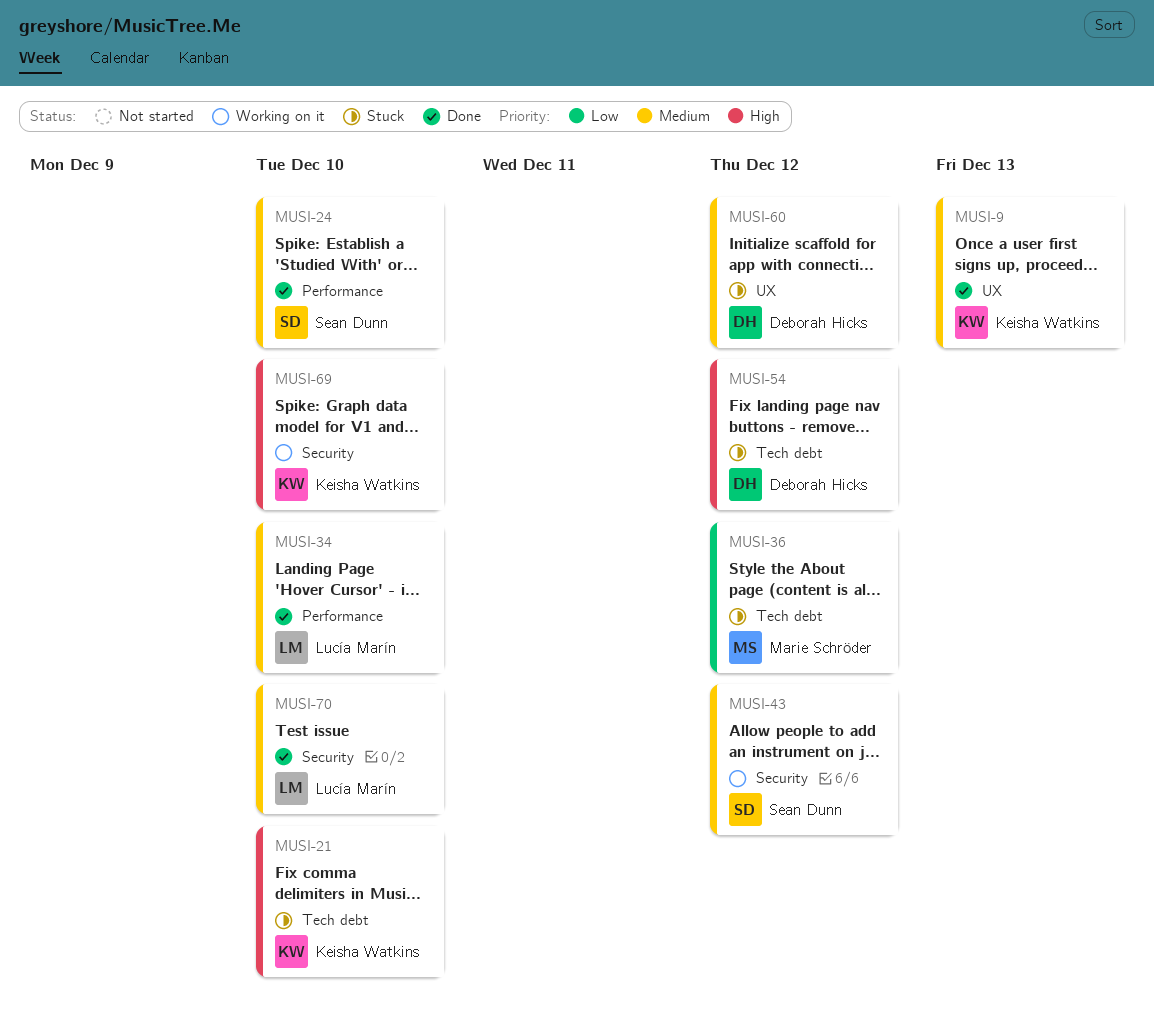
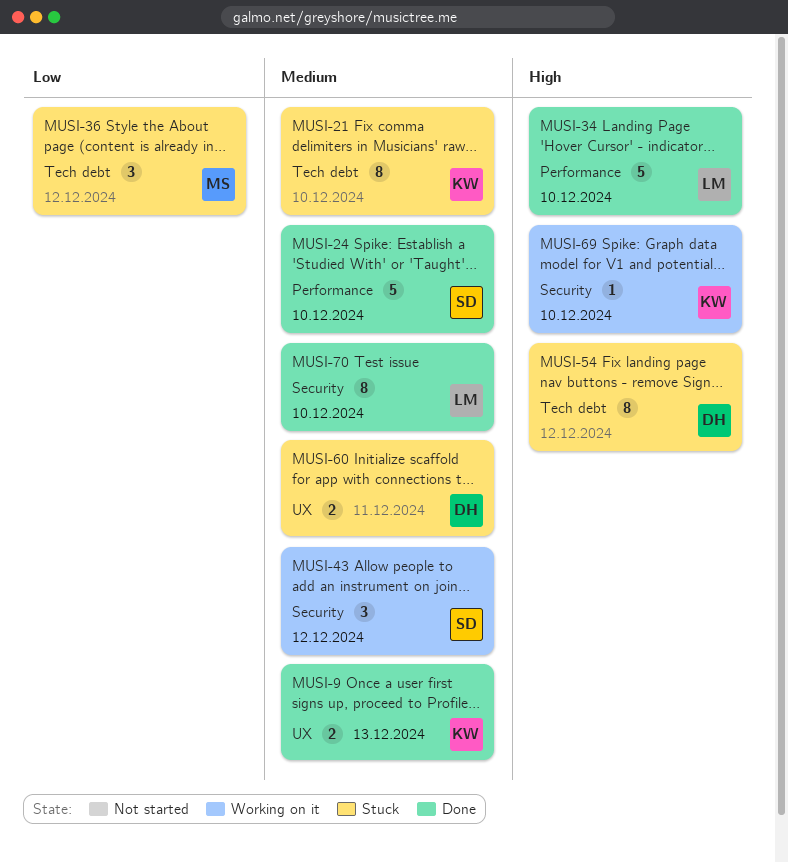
MUSI-21, priority: High -> Medium
MUSI-34, priority: Medium -> High
MUSI-60, due: Dec 12 -> Dec 11

